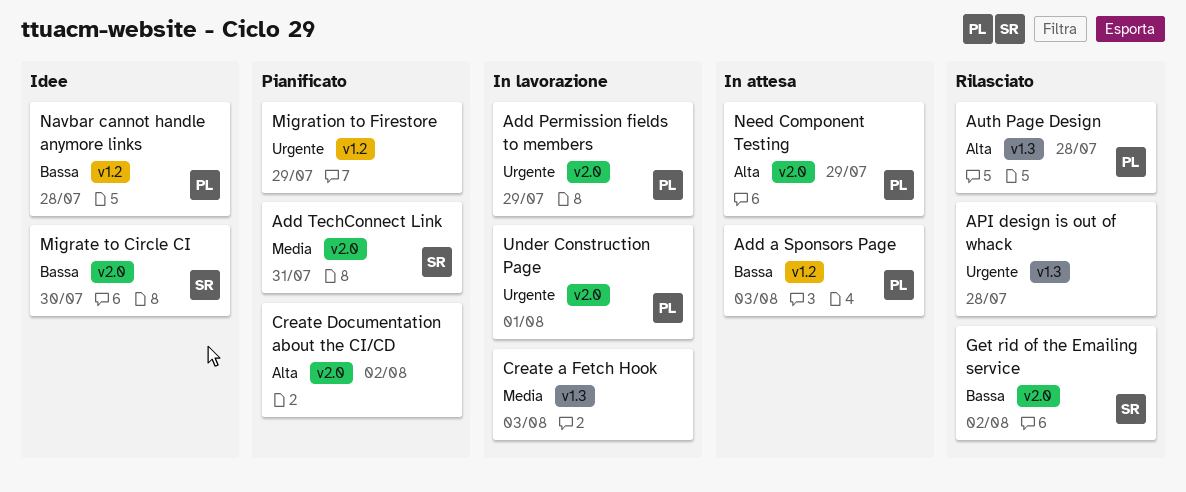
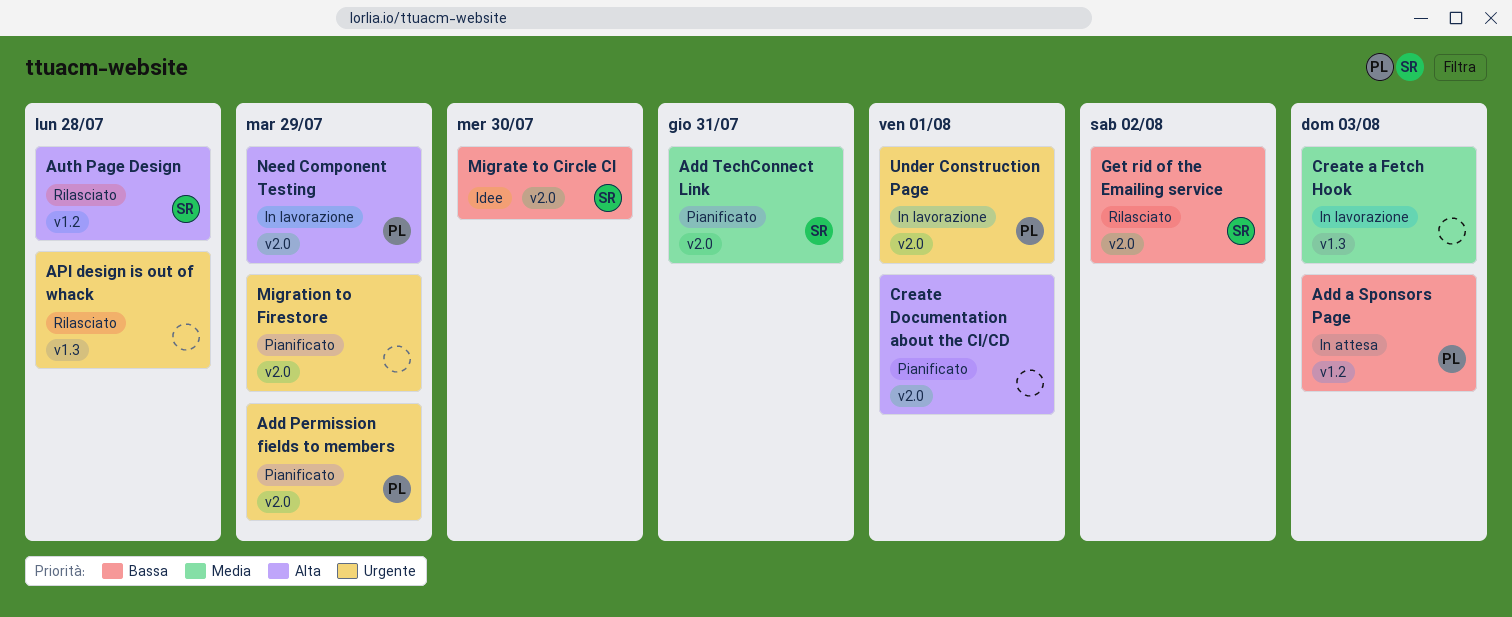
Add Permission fields to members, status: In lavorazione -> Pianificato
Auth Page Design, owner: PL -> SR
Auth Page Design, label: v1.3 -> v1.2
Create Documentation about the CI/CD, due: Aug 2 -> Aug 1
Migration to Firestore, label: v1.2 -> v2.0
Navbar cannot handle anymore links: present -> none
Need Component Testing, status: In attesa -> In lavorazione

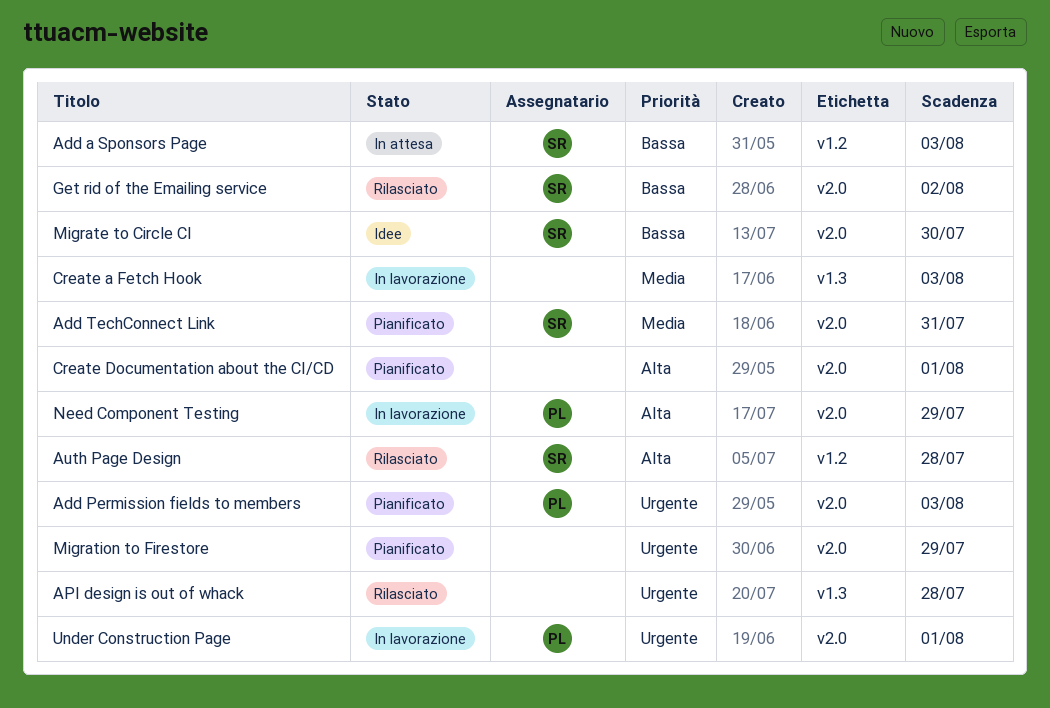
Add a Sponsors Page, owner: PL -> SR
Add Permission fields to members, due: Jul 29 -> Aug 3

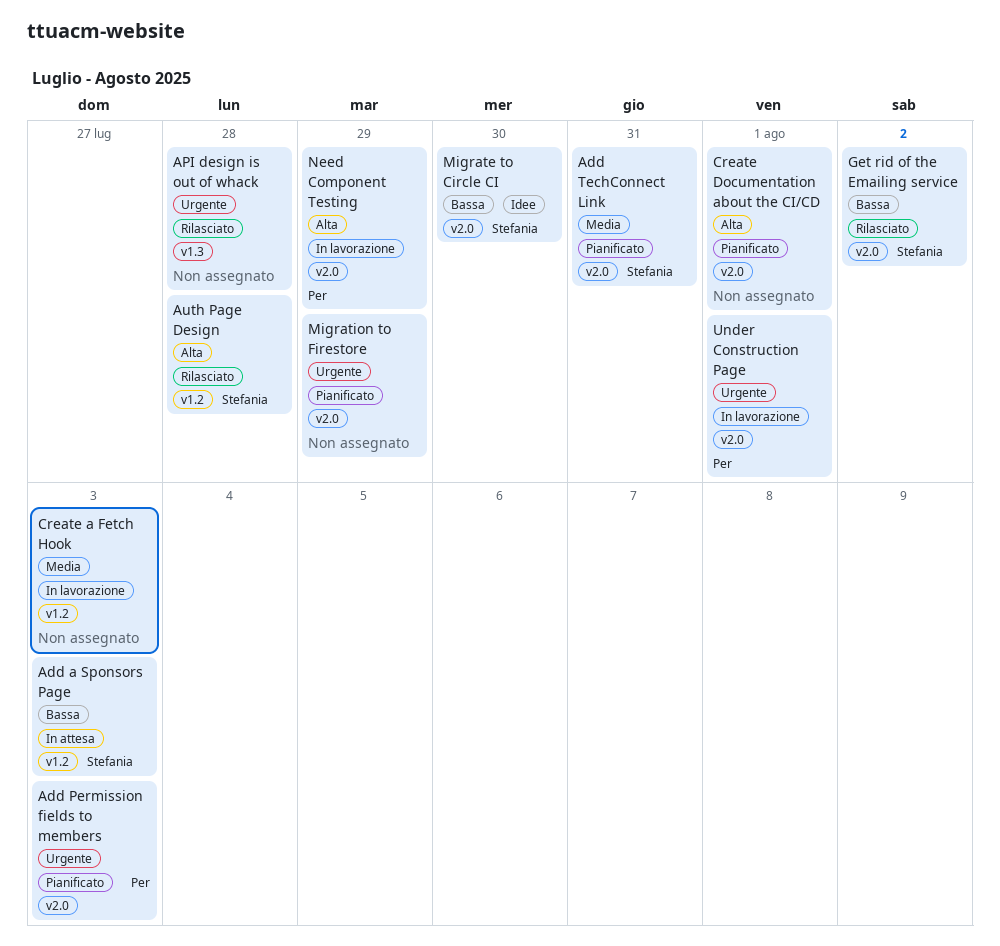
Create a Fetch Hook, label: v1.3 -> v1.2

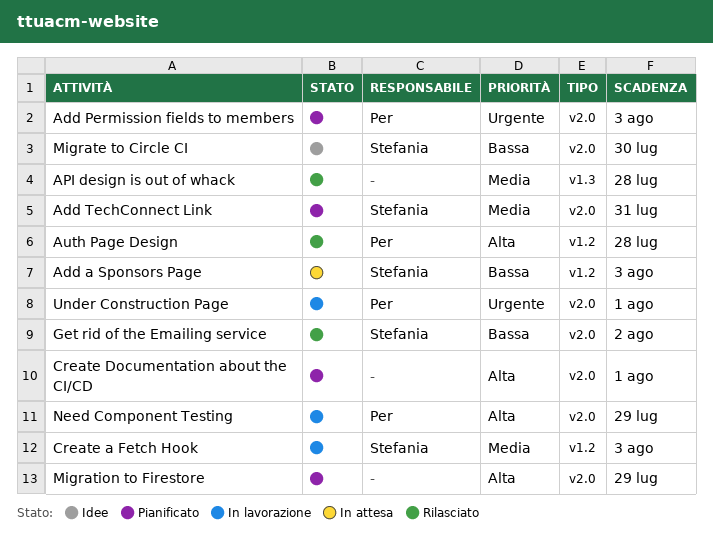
API design is out of whack, priority: Urgente -> Media
Auth Page Design, owner: Stefania -> Per
Create a Fetch Hook, owner: none -> Stefania
Migration to Firestore, priority: Urgente -> Alta

